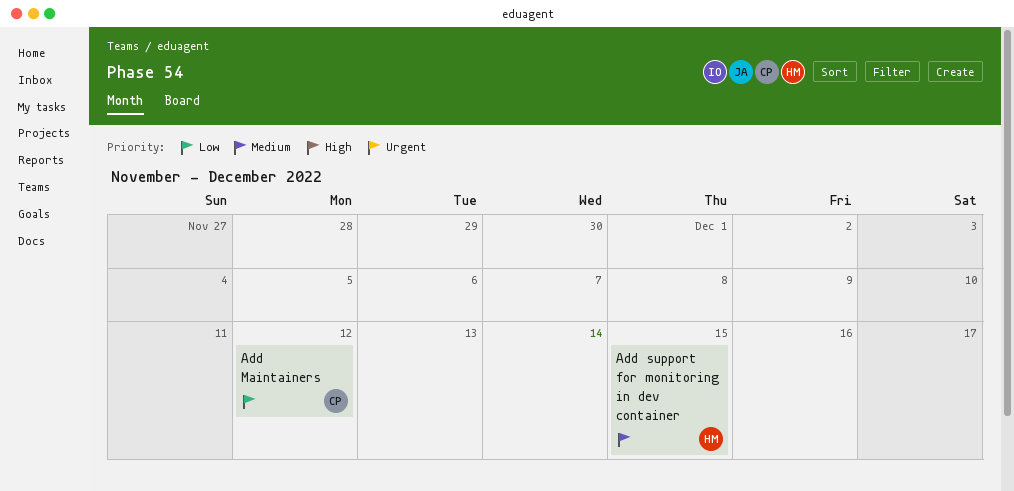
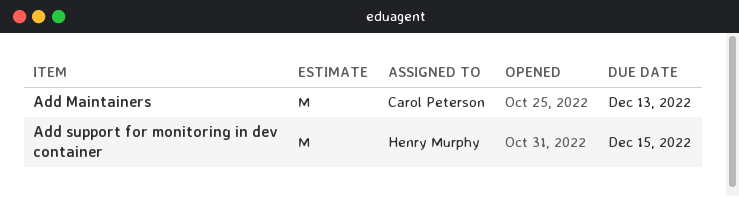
Add Maintainers, due: Dec 12 -> Dec 13

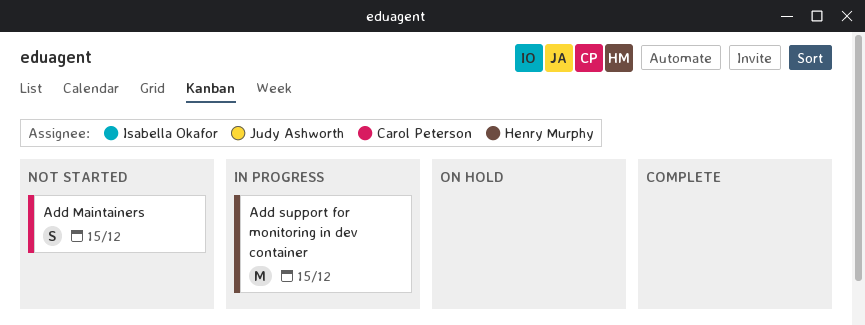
Add Maintainers, estimate: M -> S
Add Maintainers, due: Dec 13 -> Dec 15

